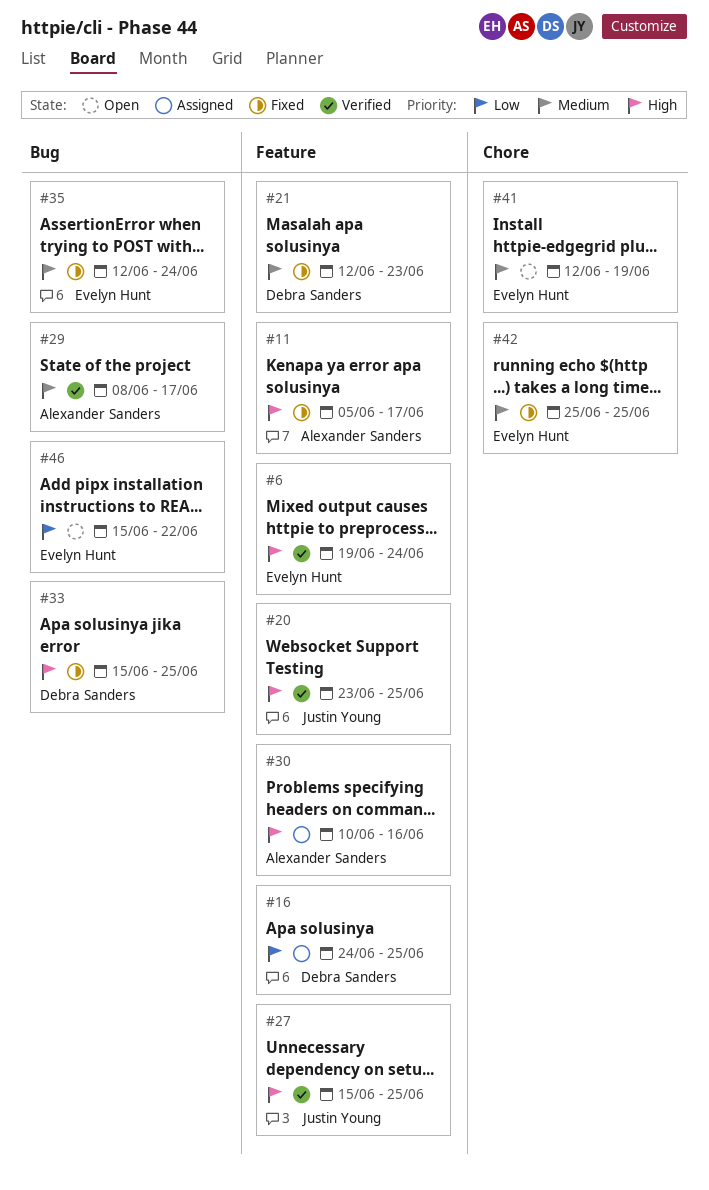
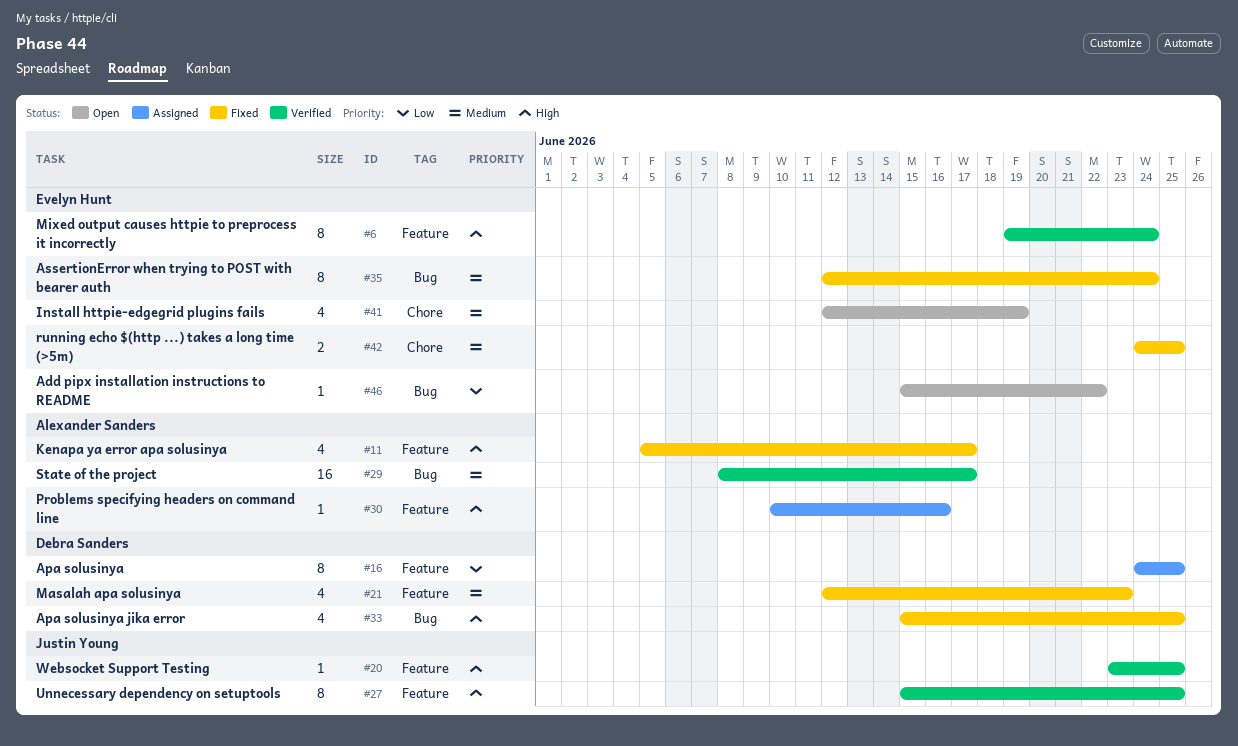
#42, start: Jun 25 -> Jun 24

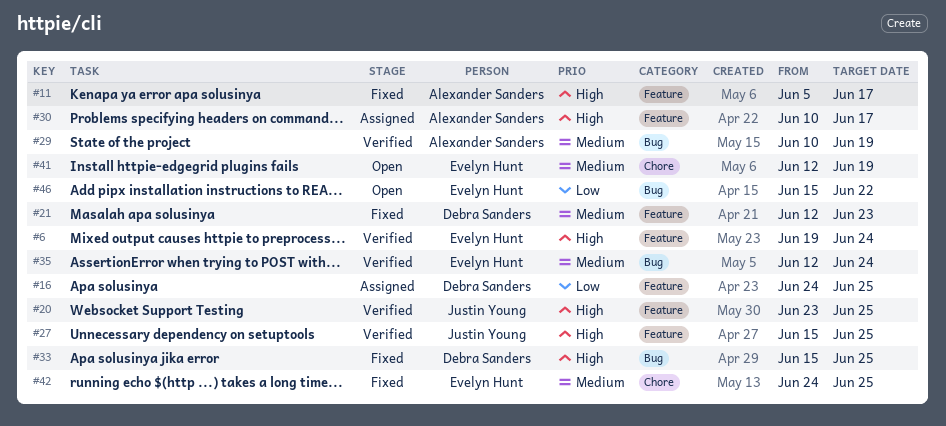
#29, start: Jun 8 -> Jun 10
#29, due: Jun 17 -> Jun 19
#30, due: Jun 16 -> Jun 17
#35, status: Fixed -> Verified

